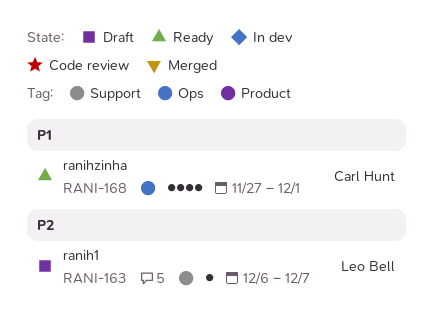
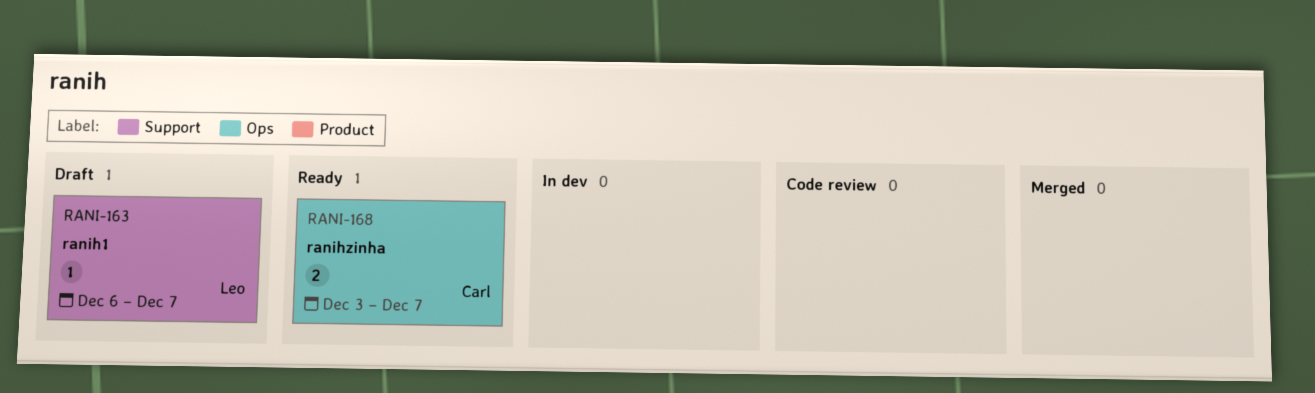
RANI-168, estimate: 4 -> 2
RANI-168, start: Nov 27 -> Dec 3
RANI-168, due: Dec 1 -> Dec 7

